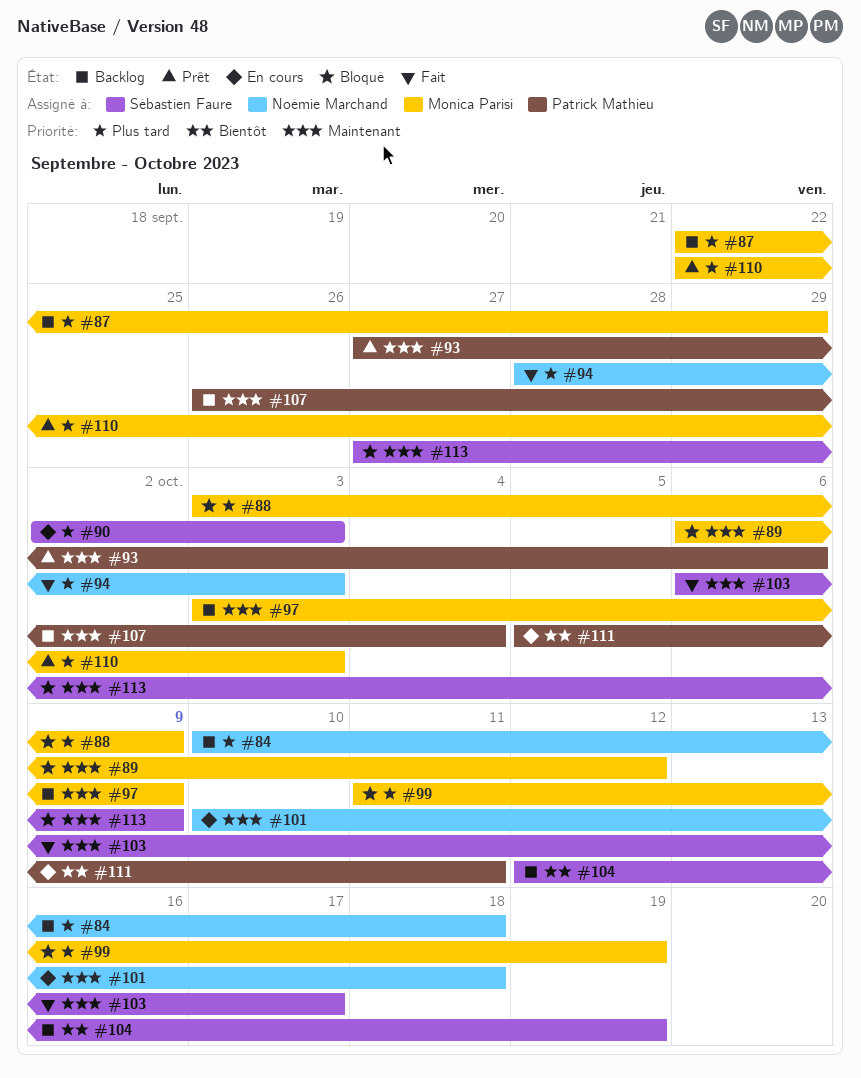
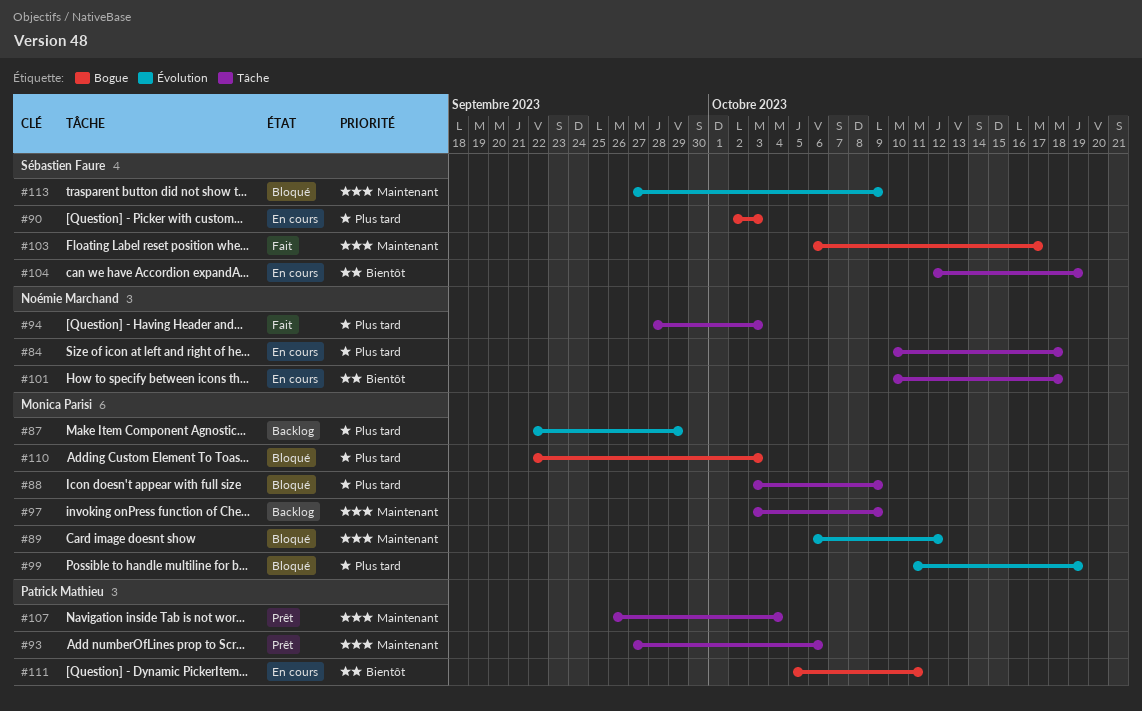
#84, status: Backlog -> En cours
#101, priority: Maintenant -> Bientôt
#104, status: Backlog -> En cours
#107, status: Backlog -> Prêt
#110, status: Prêt -> Bloqué

